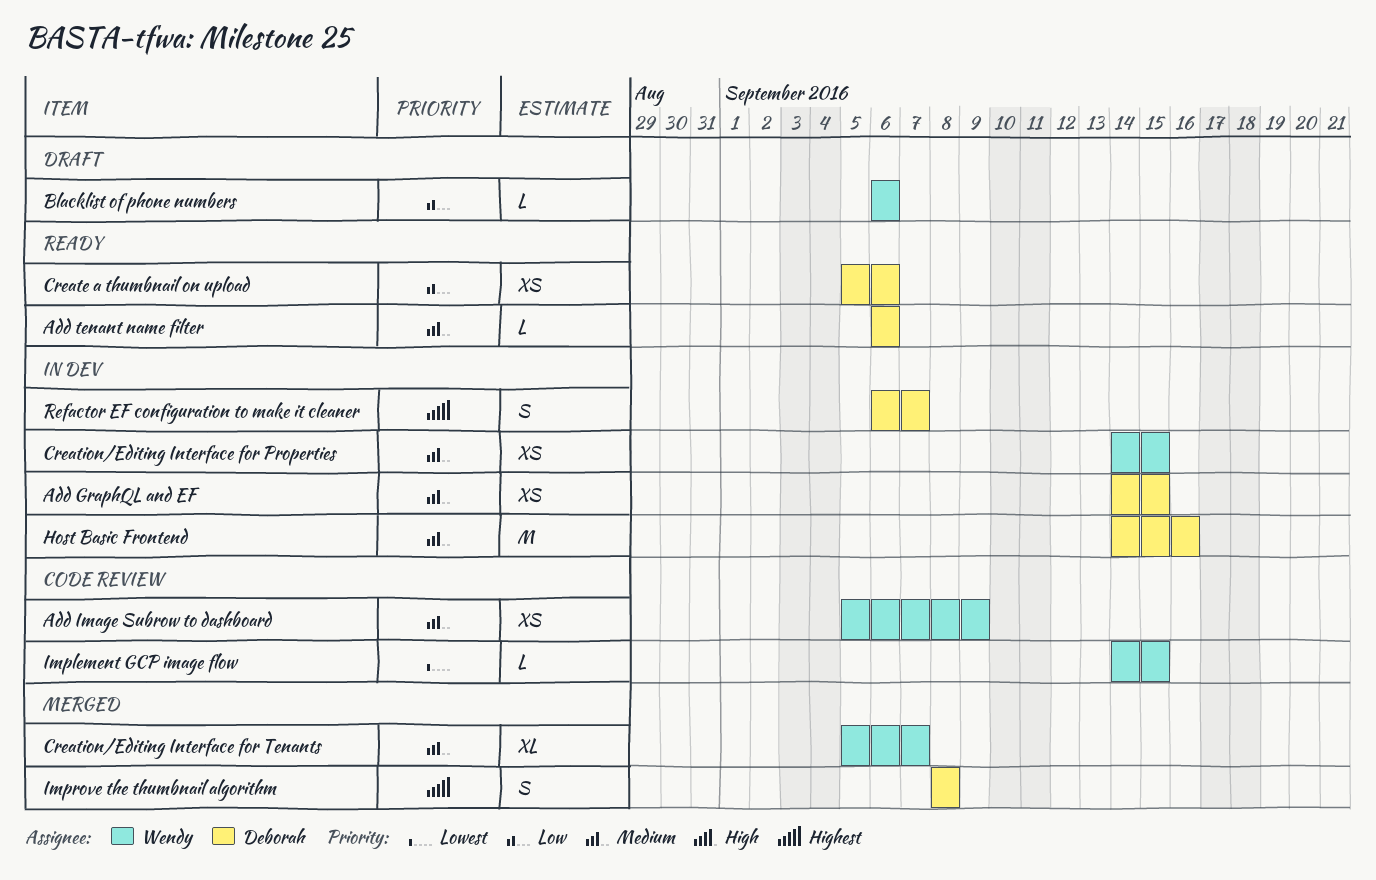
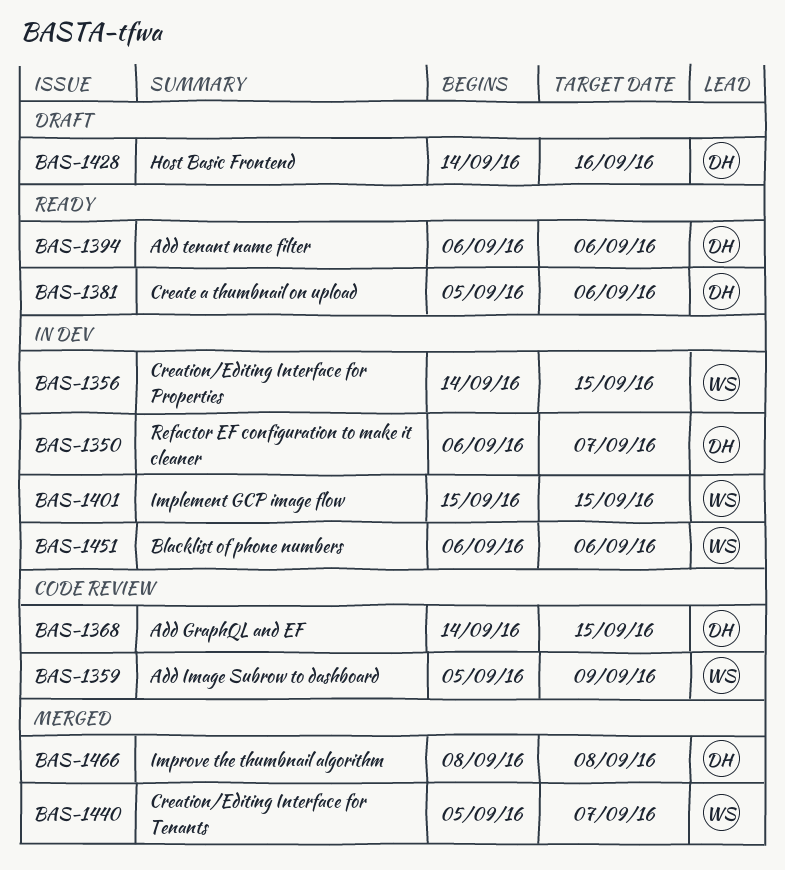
Add GraphQL and EF, status: In dev -> Code review
Blacklist of phone numbers, status: Draft -> In dev
Host Basic Frontend, status: In dev -> Draft
Implement GCP image flow, status: Code review -> In dev
Implement GCP image flow, start: Sep 14 -> Sep 15

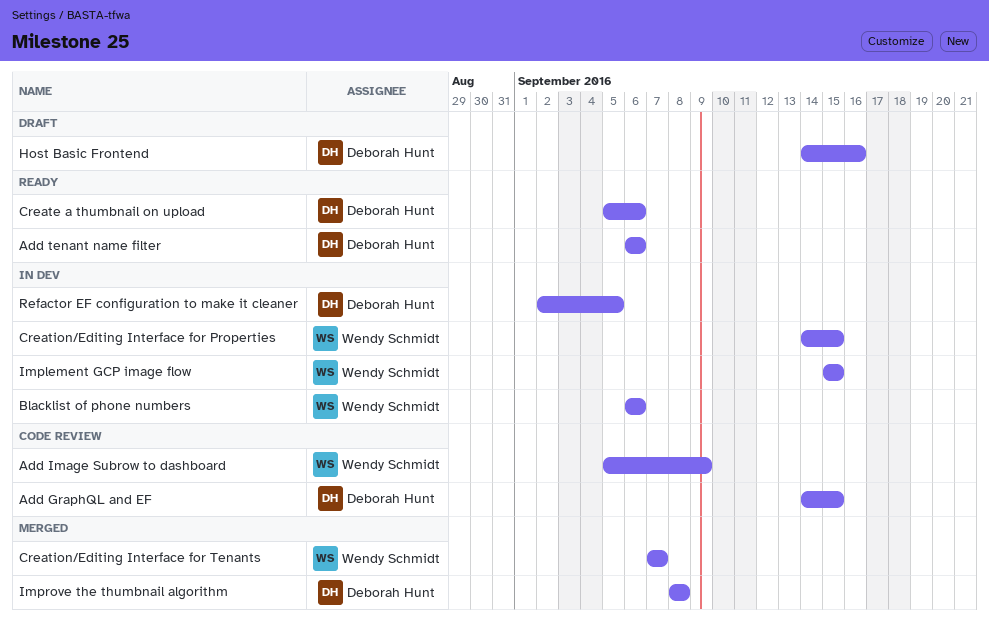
Creation/Editing Interface for Tenants, start: Sep 5 -> Sep 7
Refactor EF configuration to make it cleaner, start: Sep 6 -> Sep 2
Refactor EF configuration to make it cleaner, due: Sep 7 -> Sep 5

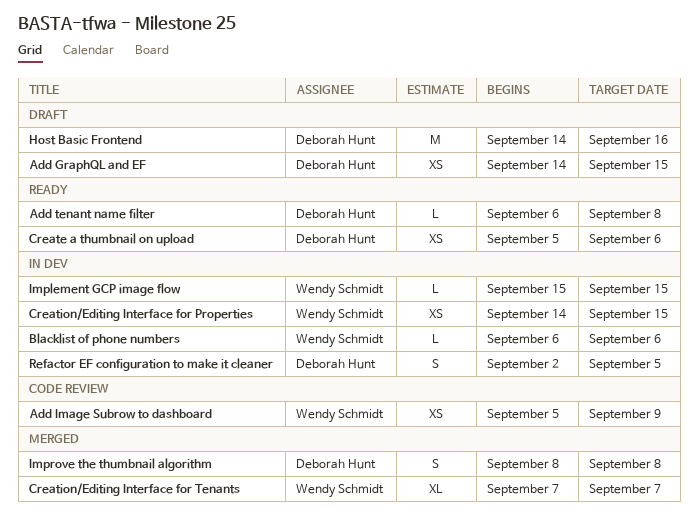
Add GraphQL and EF, status: Code review -> Draft
Add tenant name filter, due: Sep 6 -> Sep 8

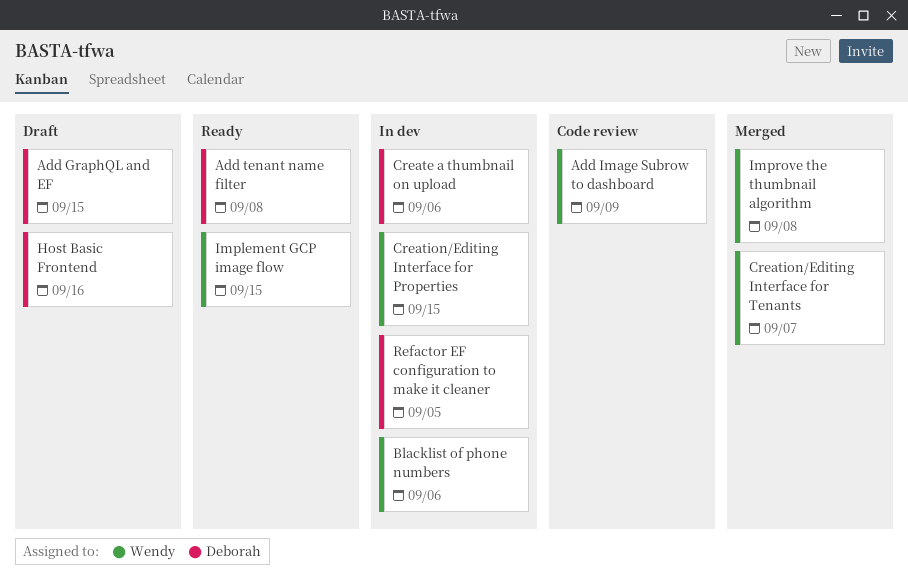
Create a thumbnail on upload, status: Ready -> In dev
Implement GCP image flow, status: In dev -> Ready
Improve the thumbnail algorithm, owner: Deborah Hunt -> Wendy Schmidt

